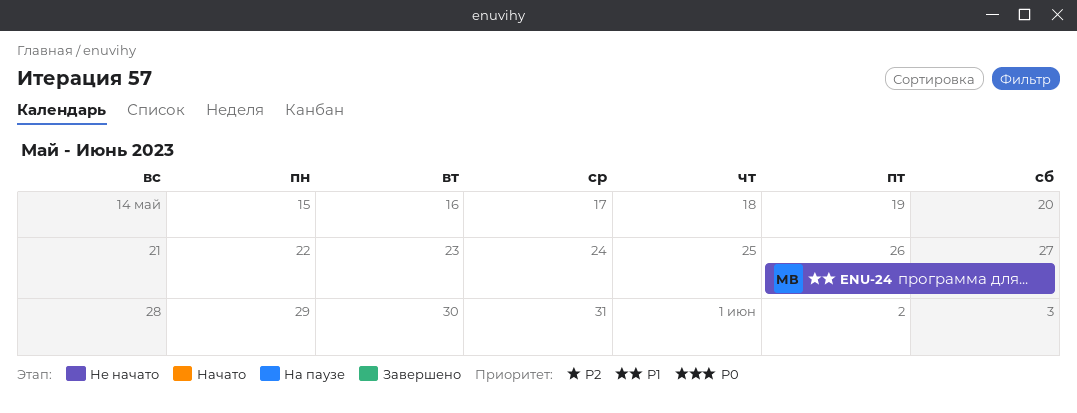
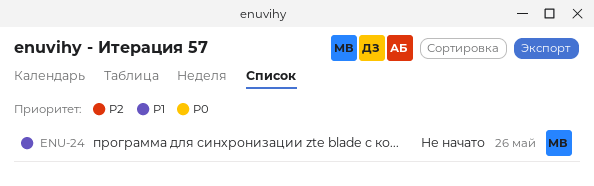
ENU-24, due: May 27 -> May 26

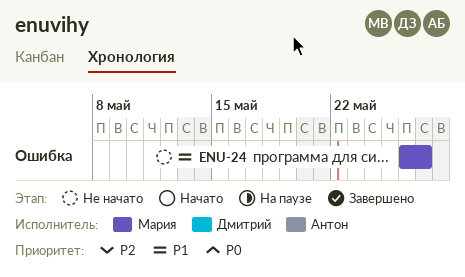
ENU-24, due: May 26 -> May 27

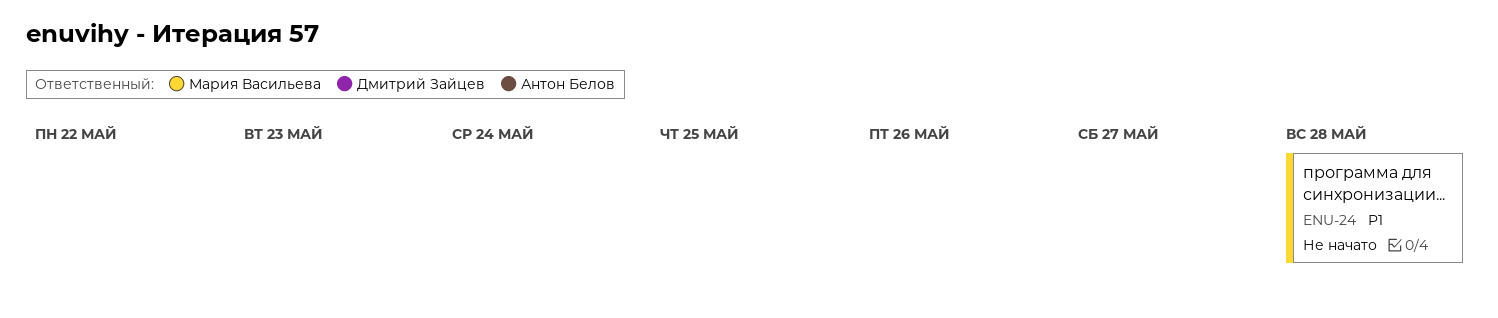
ENU-24, due: May 27 -> May 28

